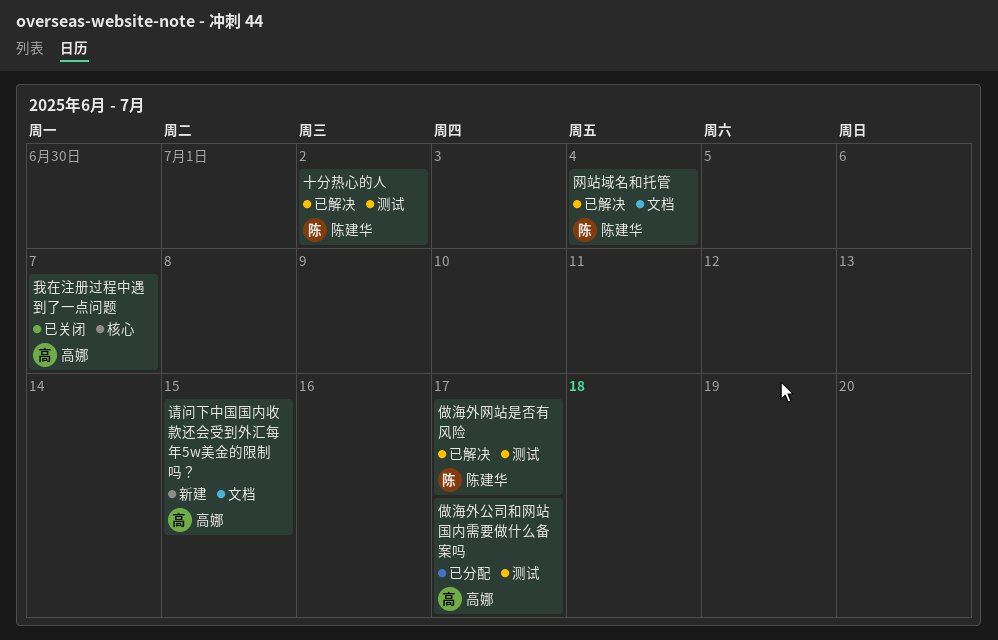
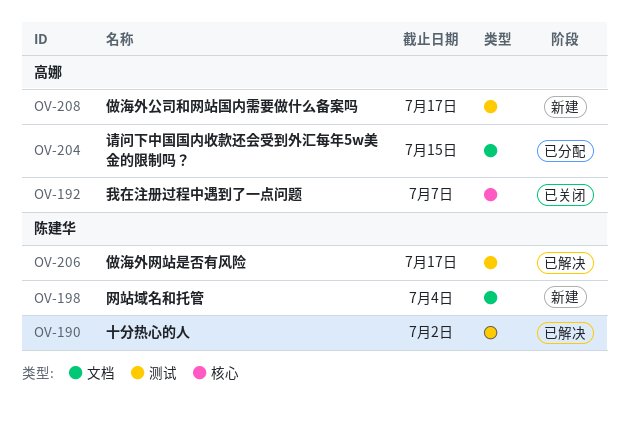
做海外公司和网站国内需要做什么备案吗, status: 已分配 -> 新建
网站域名和托管, status: 已解决 -> 新建
请问下中国国内收款还会受到外汇每年5w美金的限制吗？, status: 新建 -> 已分配

